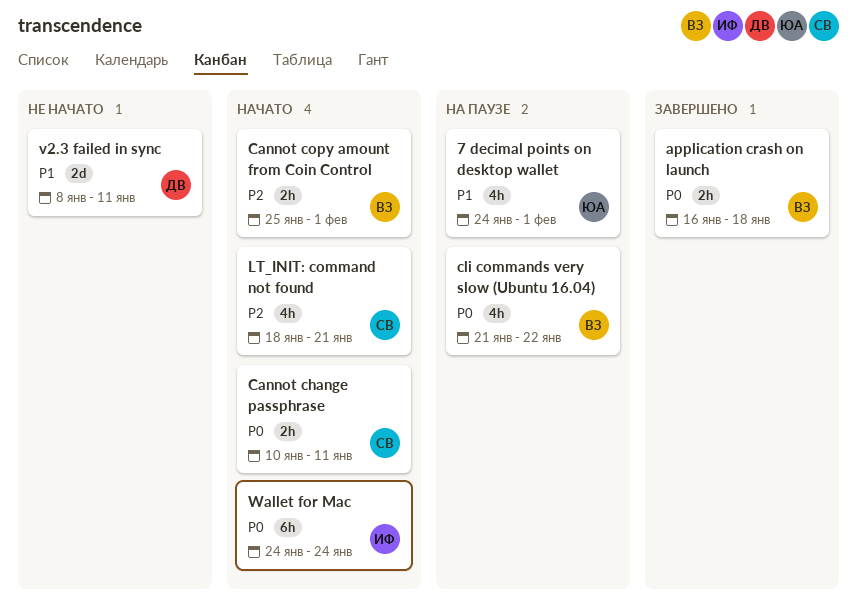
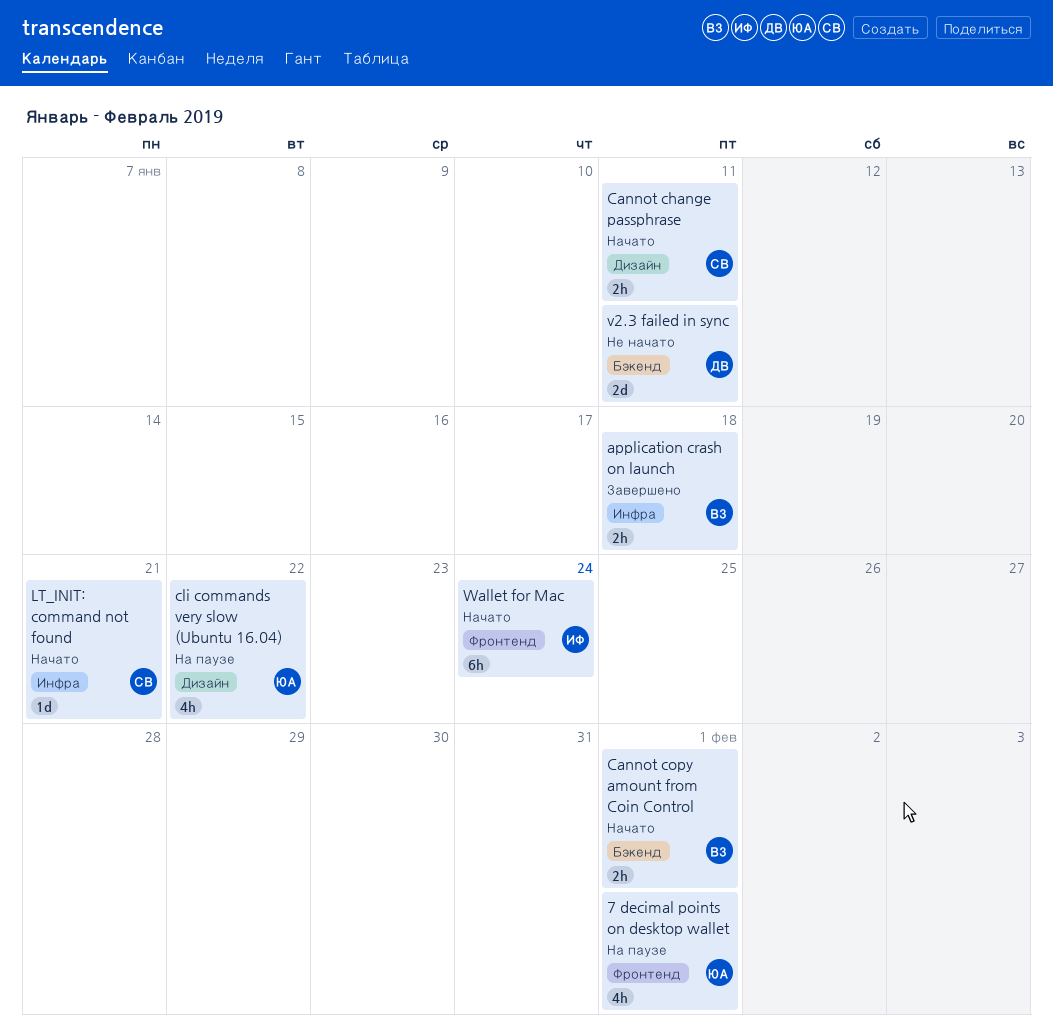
cli commands very slow (Ubuntu 16.04), owner: ВЗ -> ЮА
LT_INIT: command not found, estimate: 4h -> 1d

